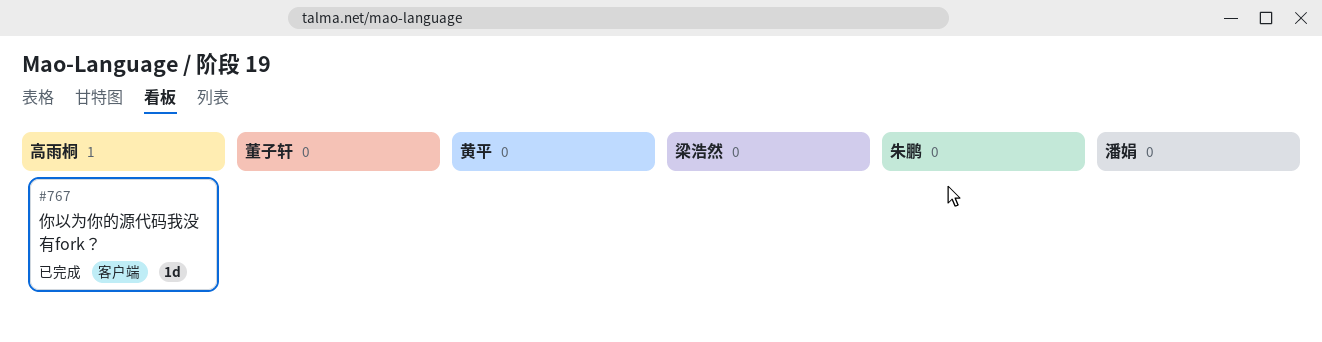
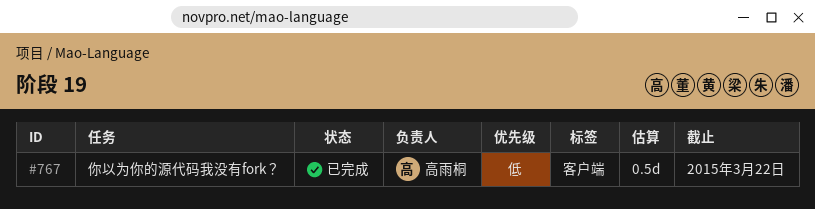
#767, estimate: 1d -> 0.5d

